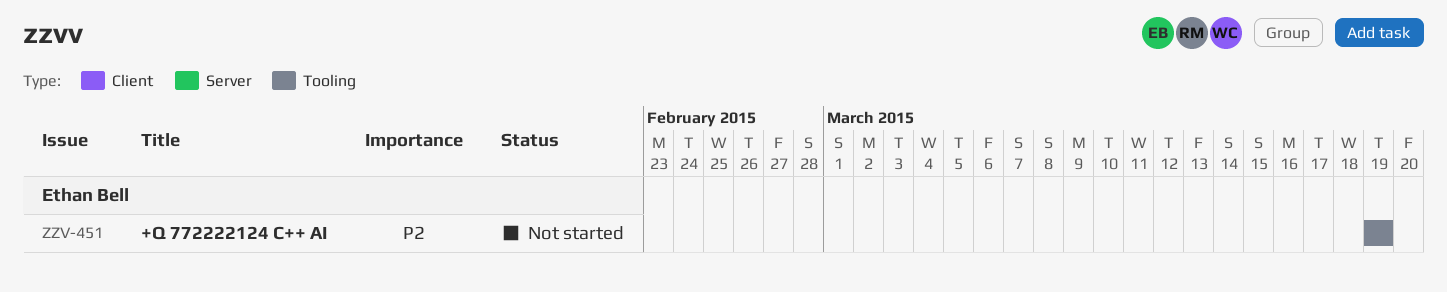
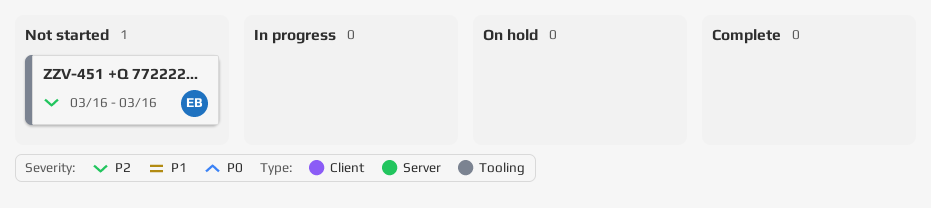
ZZV-451, start: Mar 19 -> Mar 16
ZZV-451, due: Mar 19 -> Mar 16

